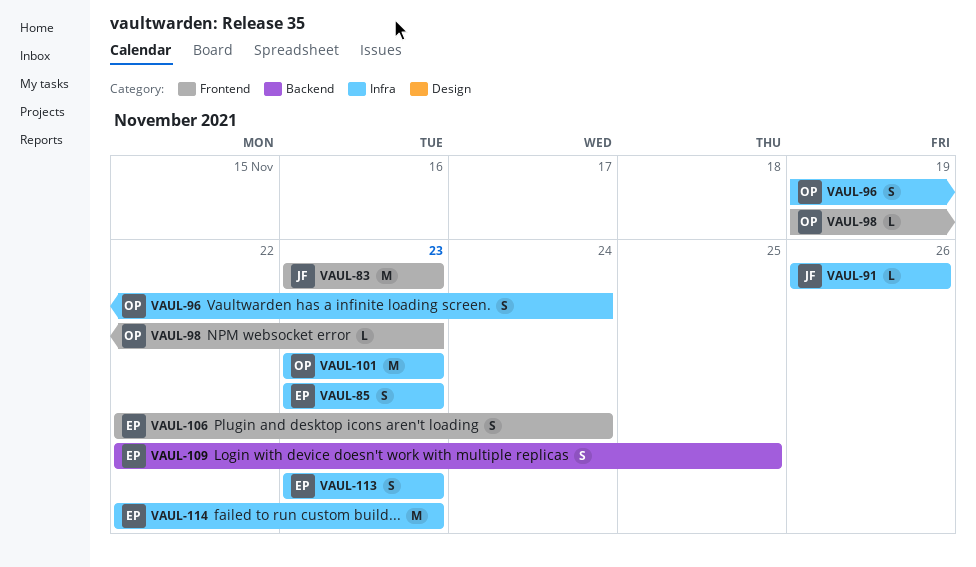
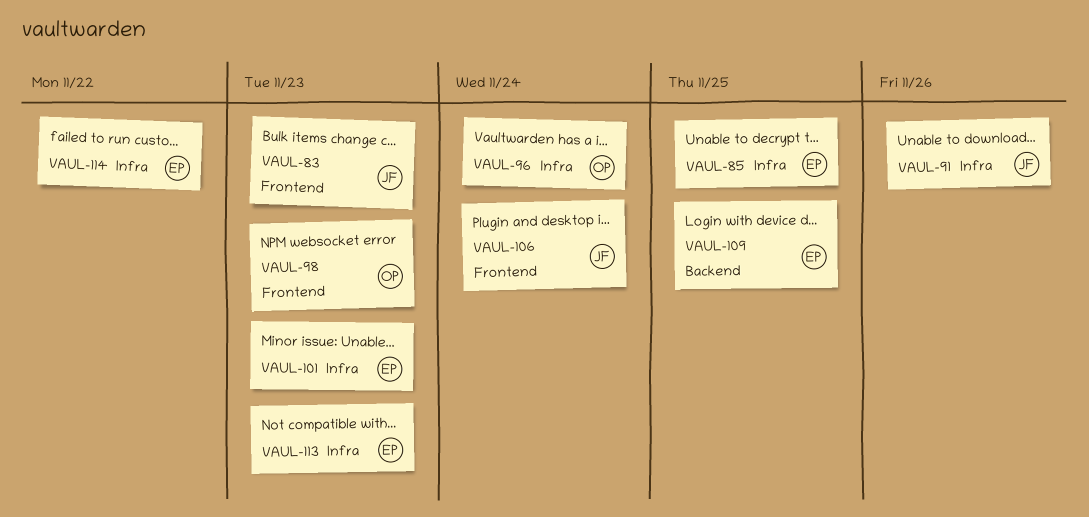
VAUL-85, due: Nov 23 -> Nov 25
VAUL-101, owner: OP -> EP
VAUL-106, owner: EP -> JF
VAUL-114, due: Nov 23 -> Nov 22

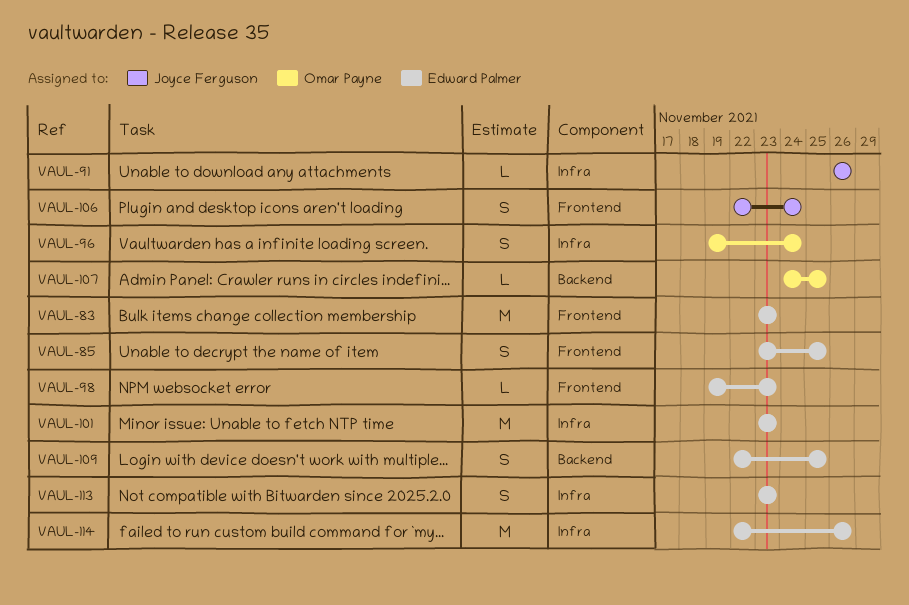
VAUL-83, owner: Joyce Ferguson -> Edward Palmer
VAUL-85, label: Infra -> Frontend
VAUL-98, owner: Omar Payne -> Edward Palmer
VAUL-107: none -> present
VAUL-114, due: Nov 22 -> Nov 26

